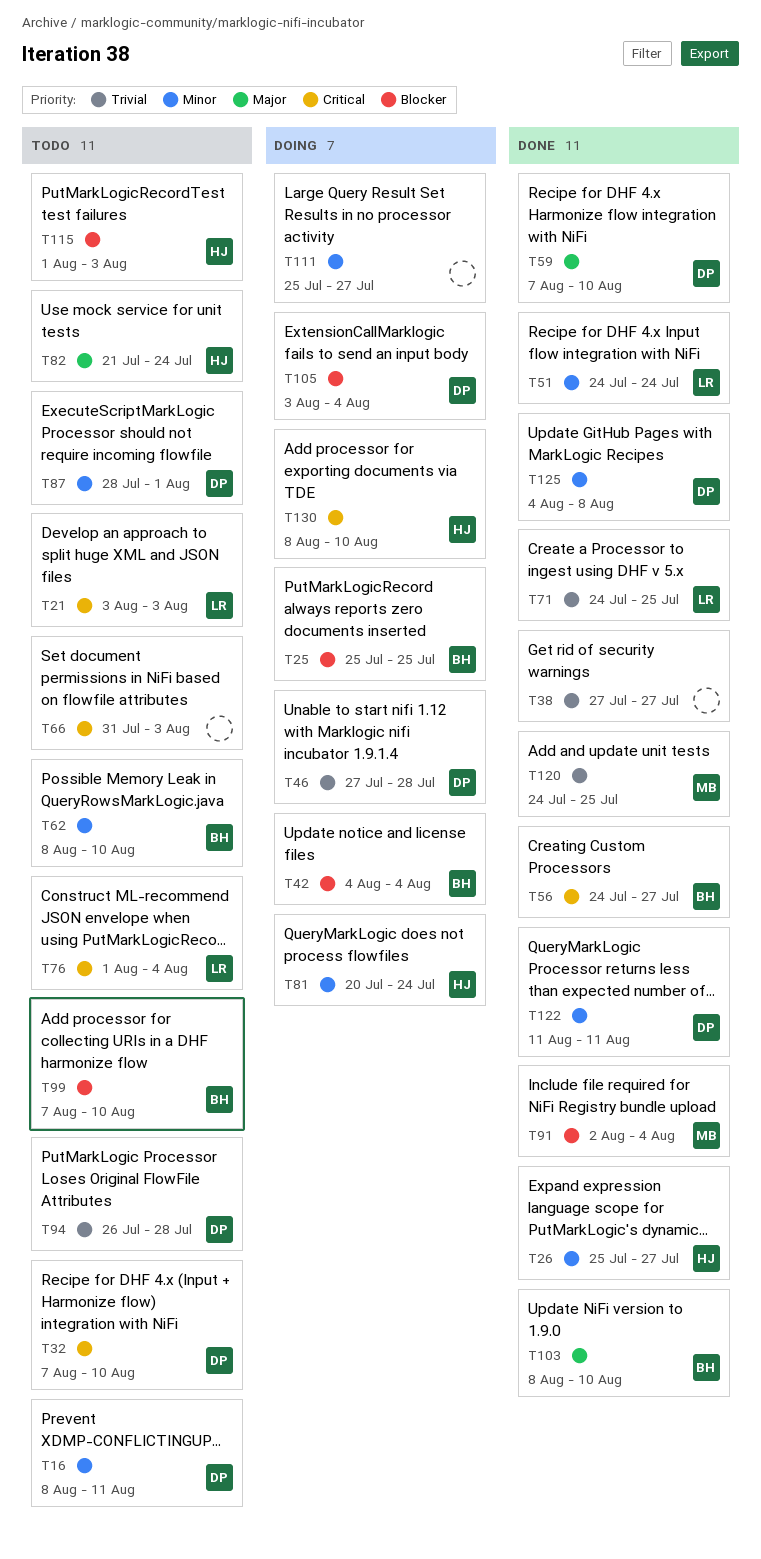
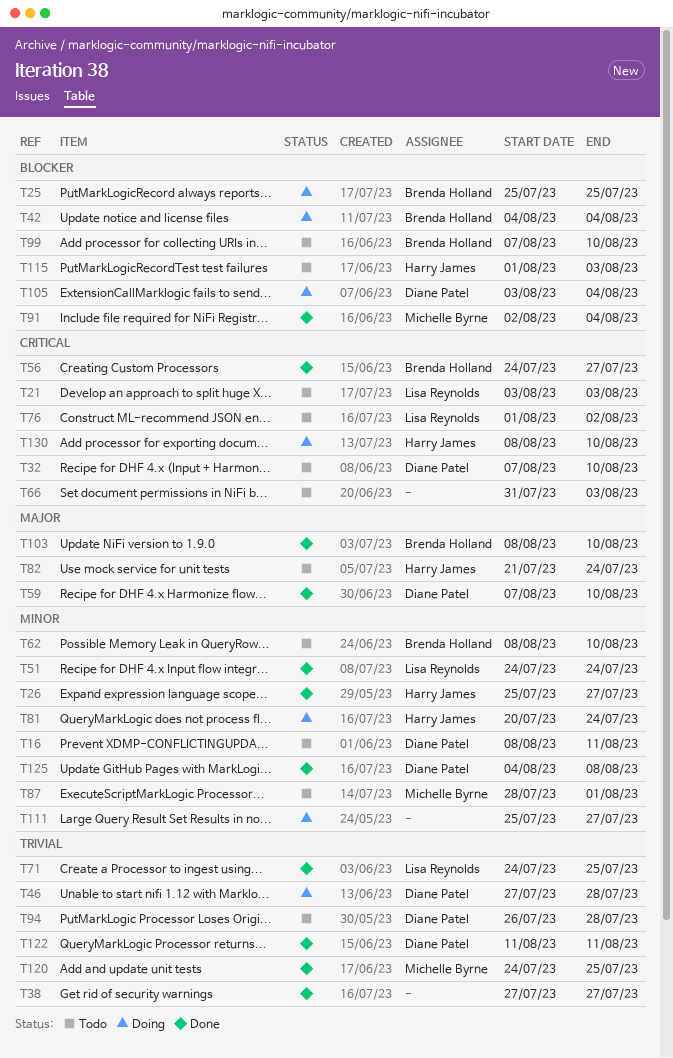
T76, due: Aug 4 -> Aug 2
T87, owner: Diane Patel -> Michelle Byrne
T122, priority: Minor -> Trivial

